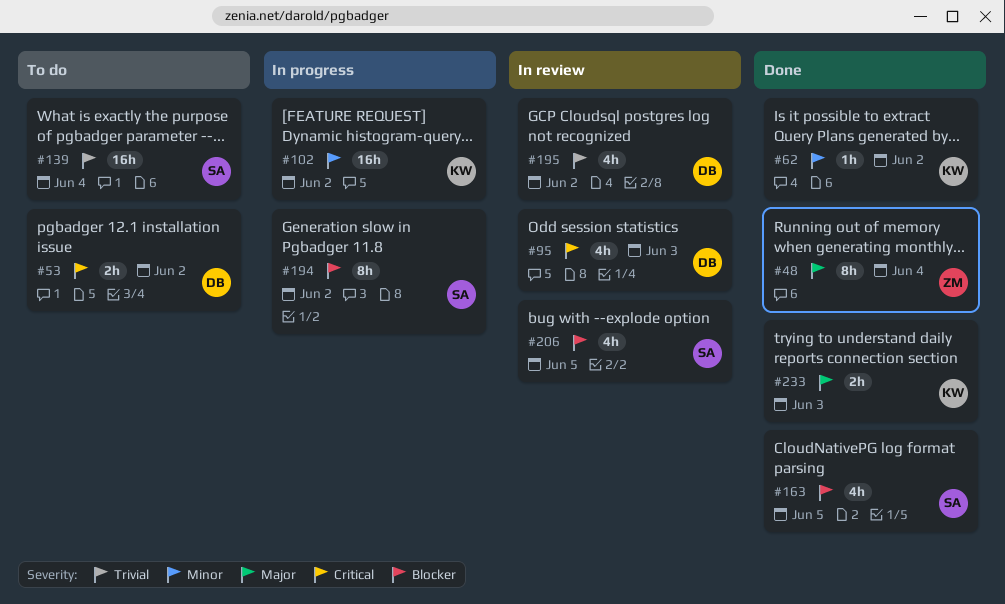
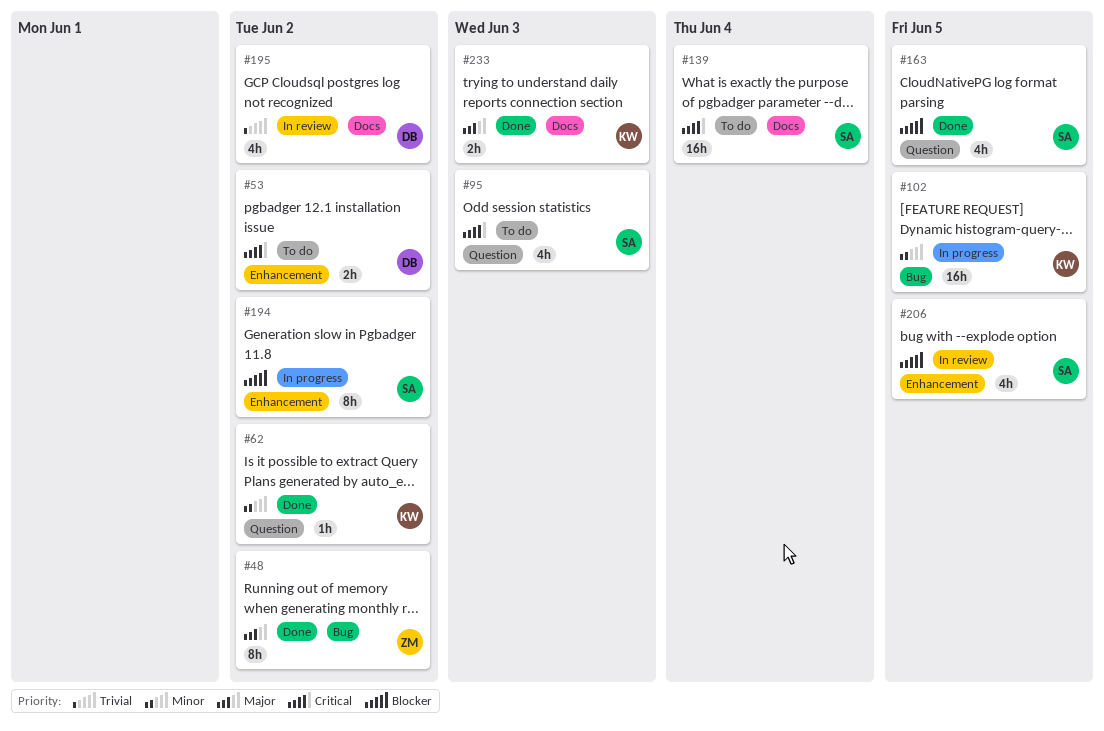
#48, due: Jun 4 -> Jun 2
#95, status: In review -> To do
#95, owner: DB -> SA
#102, due: Jun 2 -> Jun 5
#139, priority: Trivial -> Critical

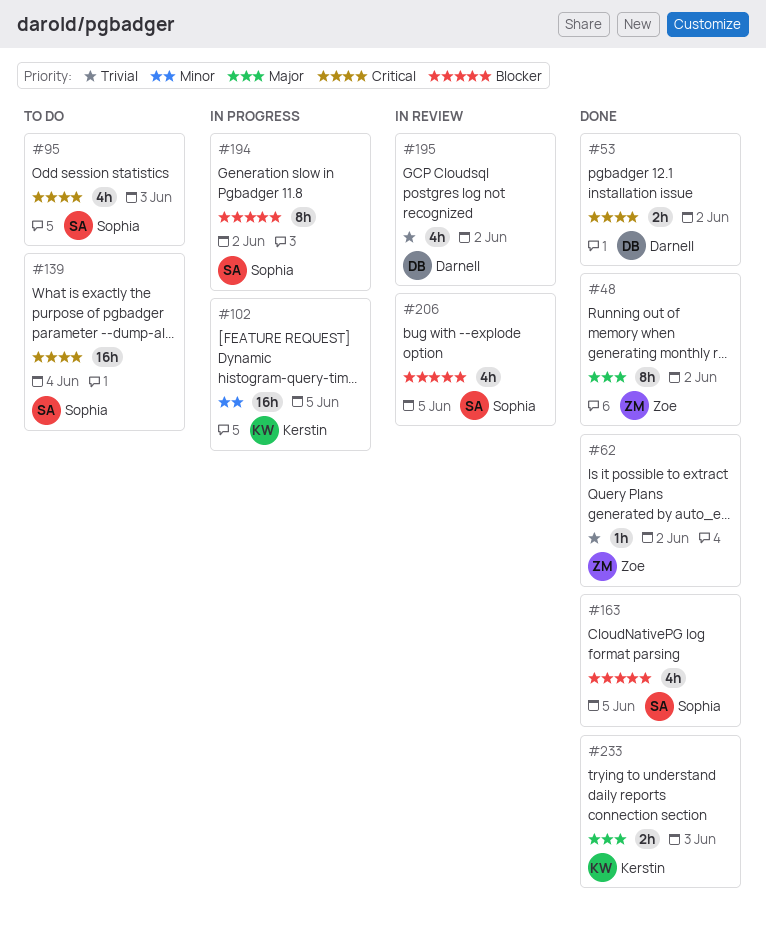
#53, status: To do -> Done
#62, owner: Kerstin -> Zoe
#62, priority: Minor -> Trivial

